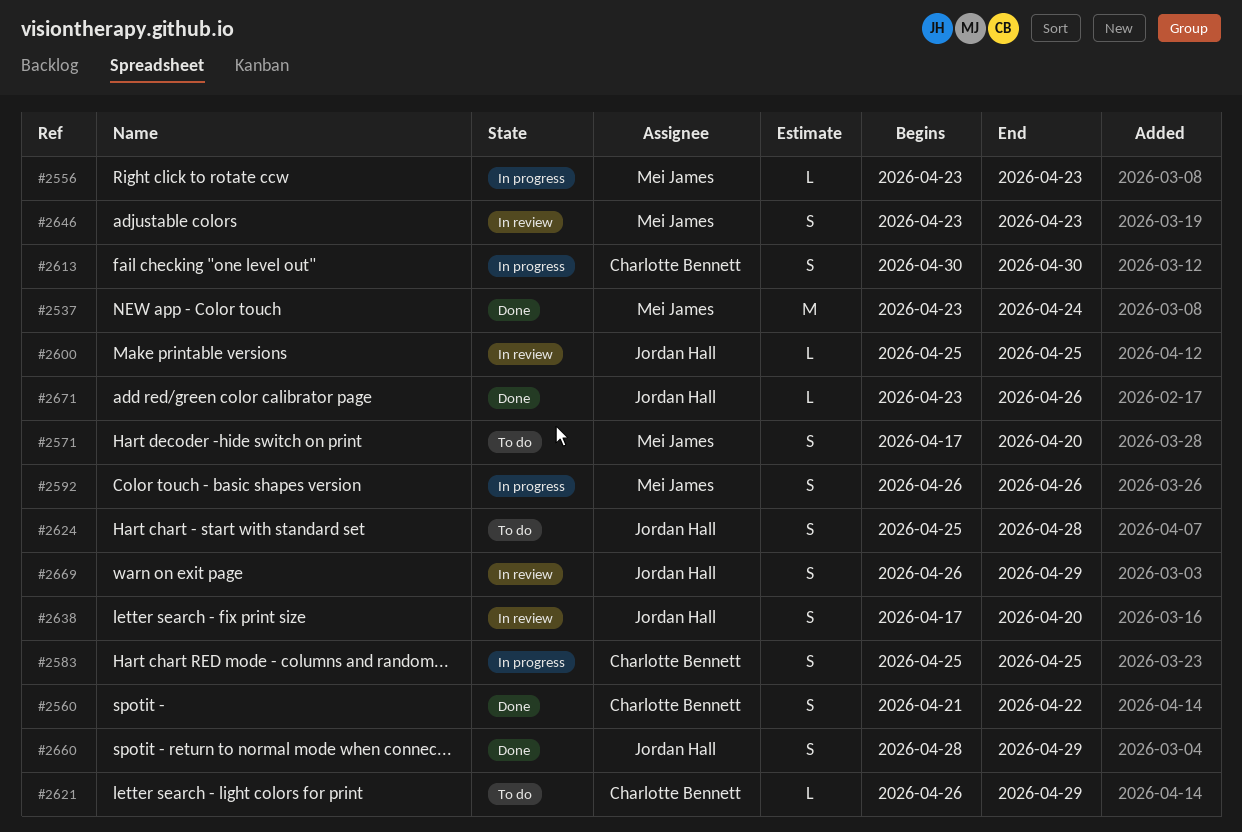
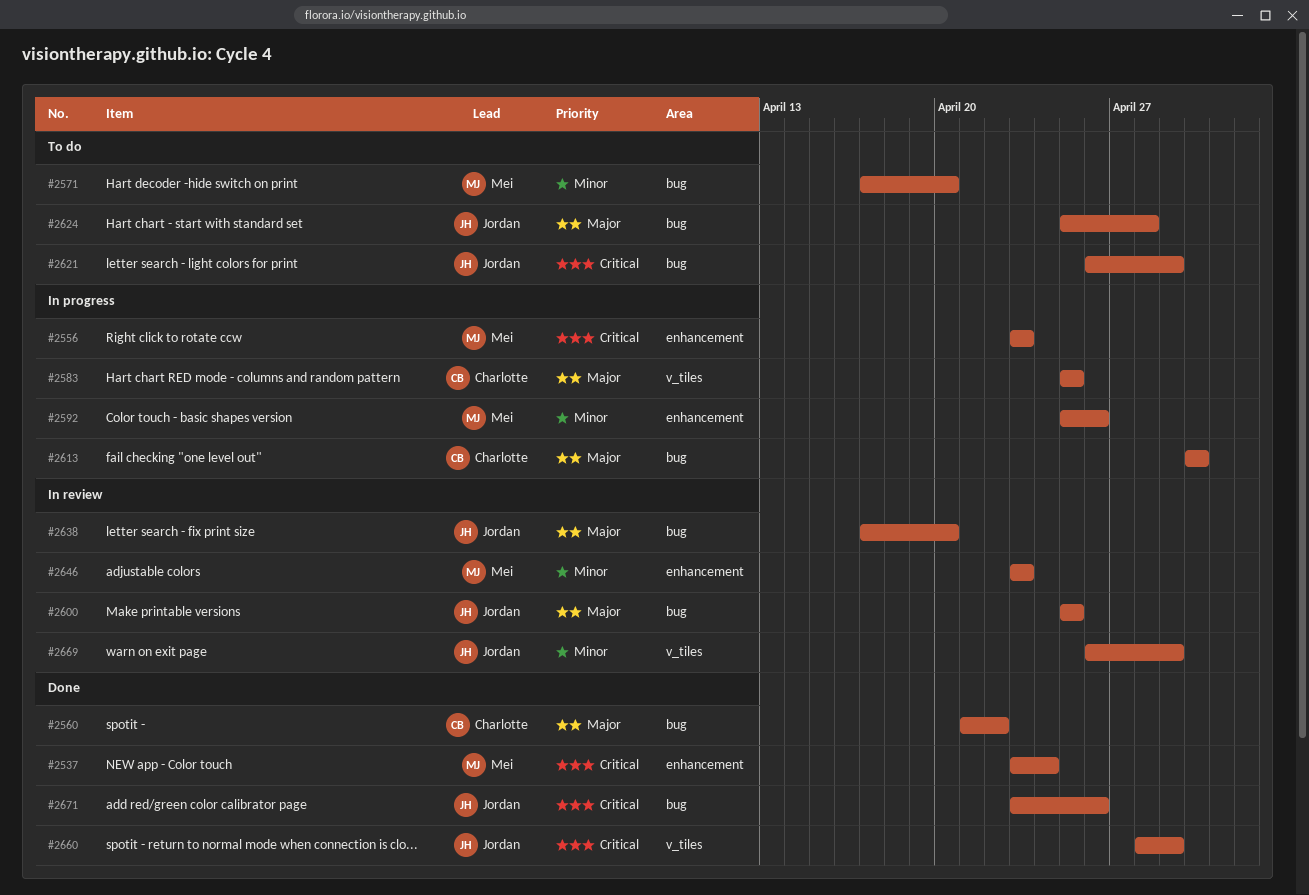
#2592, start: Apr 26 -> Apr 25
#2621, owner: Charlotte Bennett -> Jordan Hall

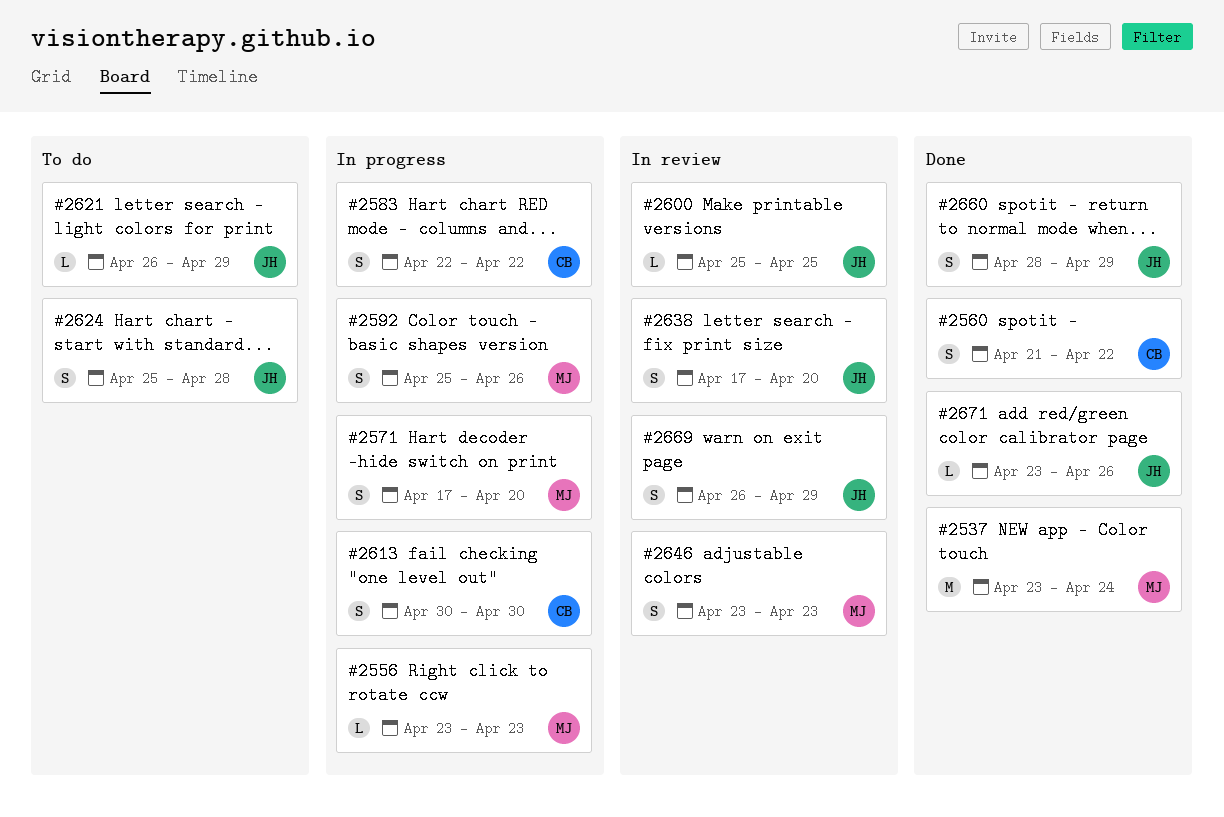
#2571, status: To do -> In progress
#2583, start: Apr 25 -> Apr 22
#2583, due: Apr 25 -> Apr 22

